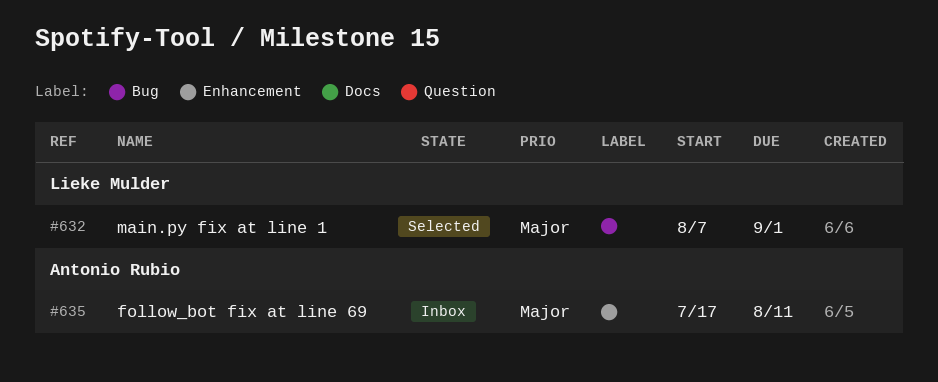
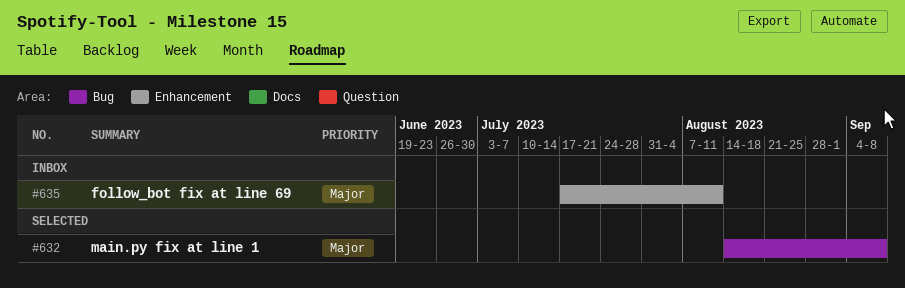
#632, start: Aug 7 -> Aug 14
#632, due: Sep 1 -> Sep 8

